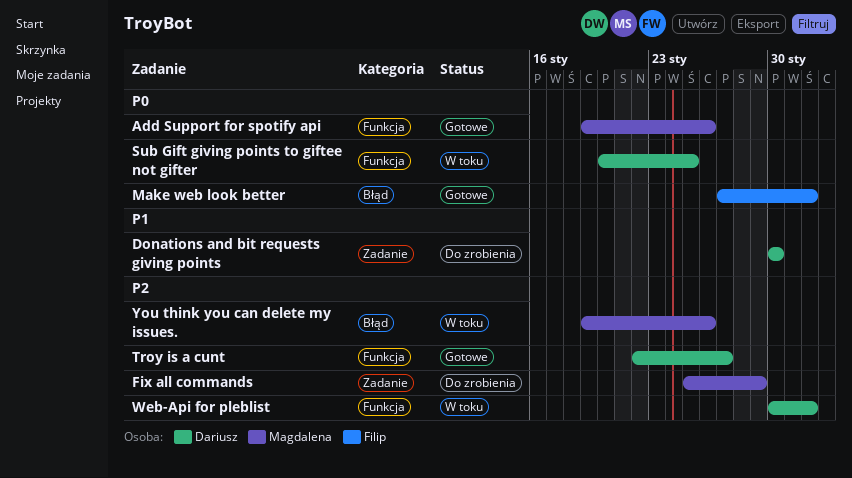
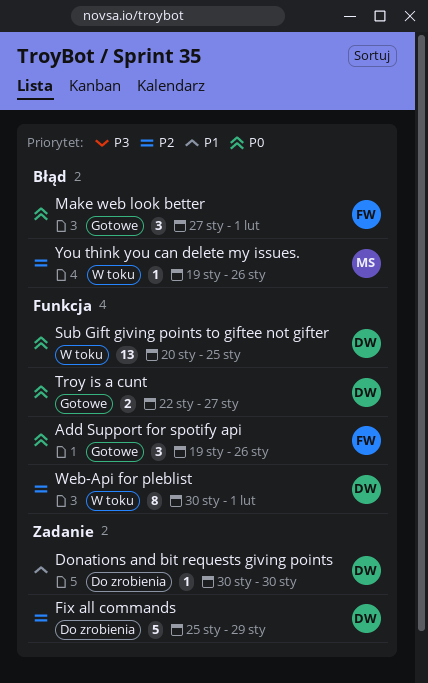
Add Support for spotify api, owner: Magdalena -> Filip
Fix all commands, owner: Magdalena -> Dariusz
Troy is a cunt, priority: P2 -> P0

